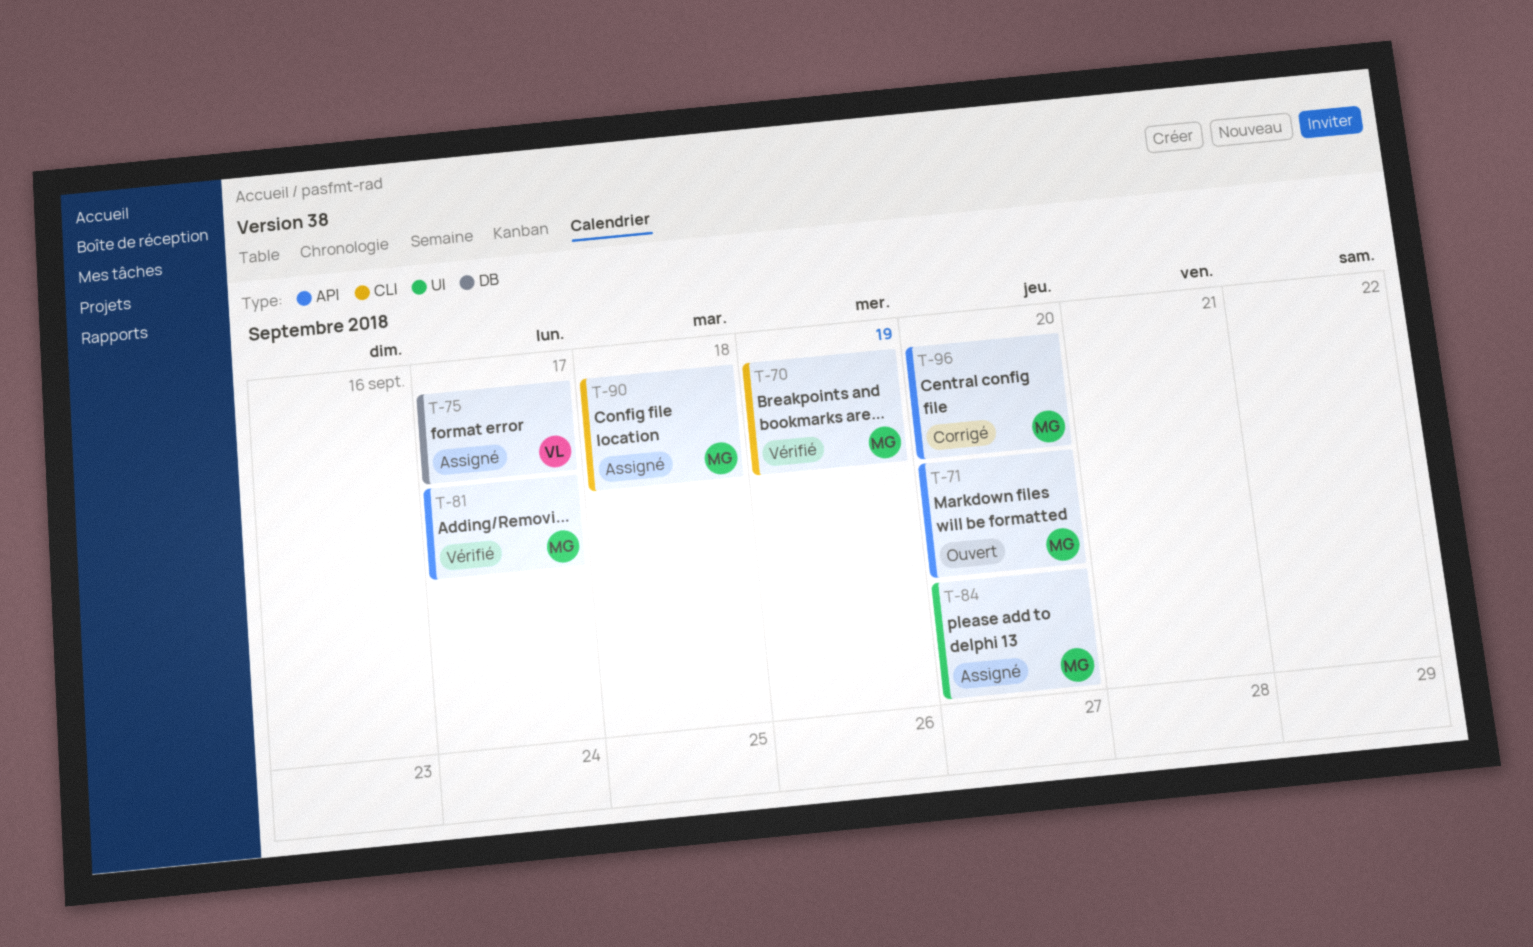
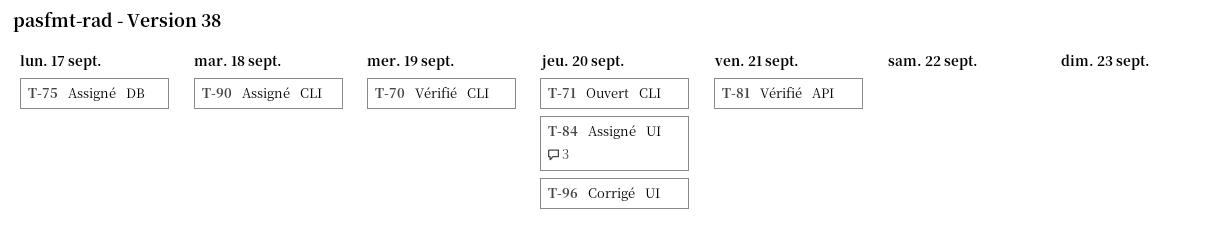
T-71, label: API -> CLI
T-81, due: Sep 17 -> Sep 21
T-96, label: API -> UI

